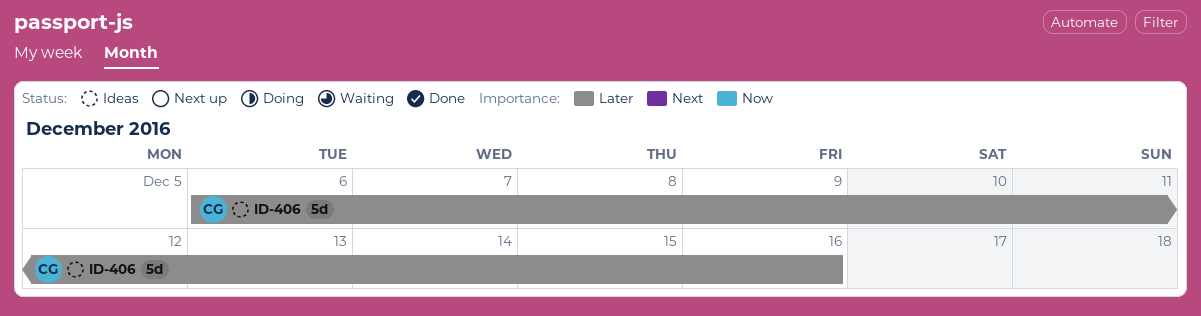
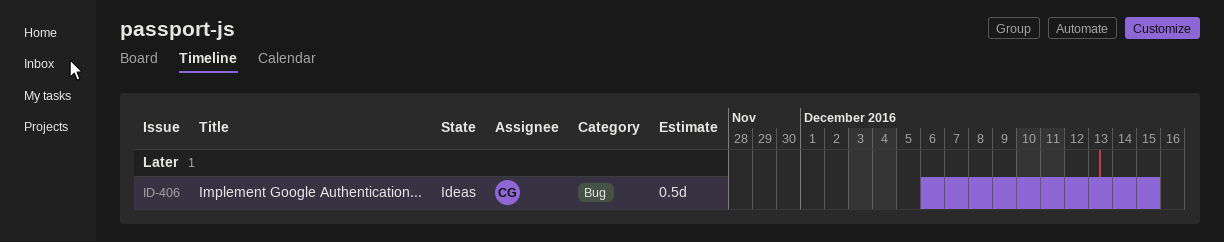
ID-406, estimate: 5d -> 0.5d
ID-406, due: Dec 16 -> Dec 15

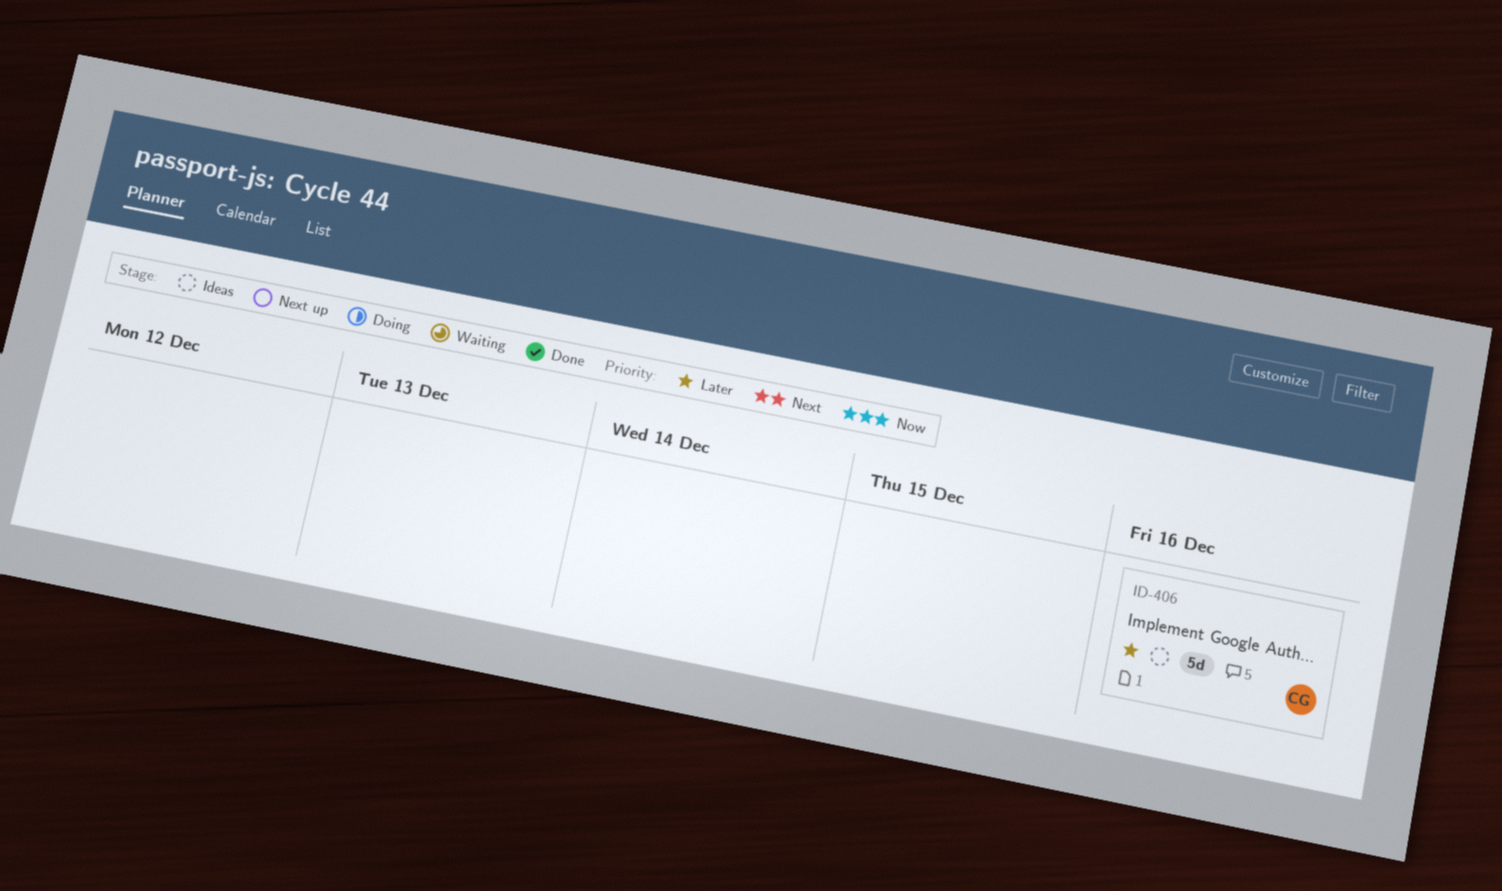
ID-406, estimate: 0.5d -> 5d
ID-406, due: Dec 15 -> Dec 16

